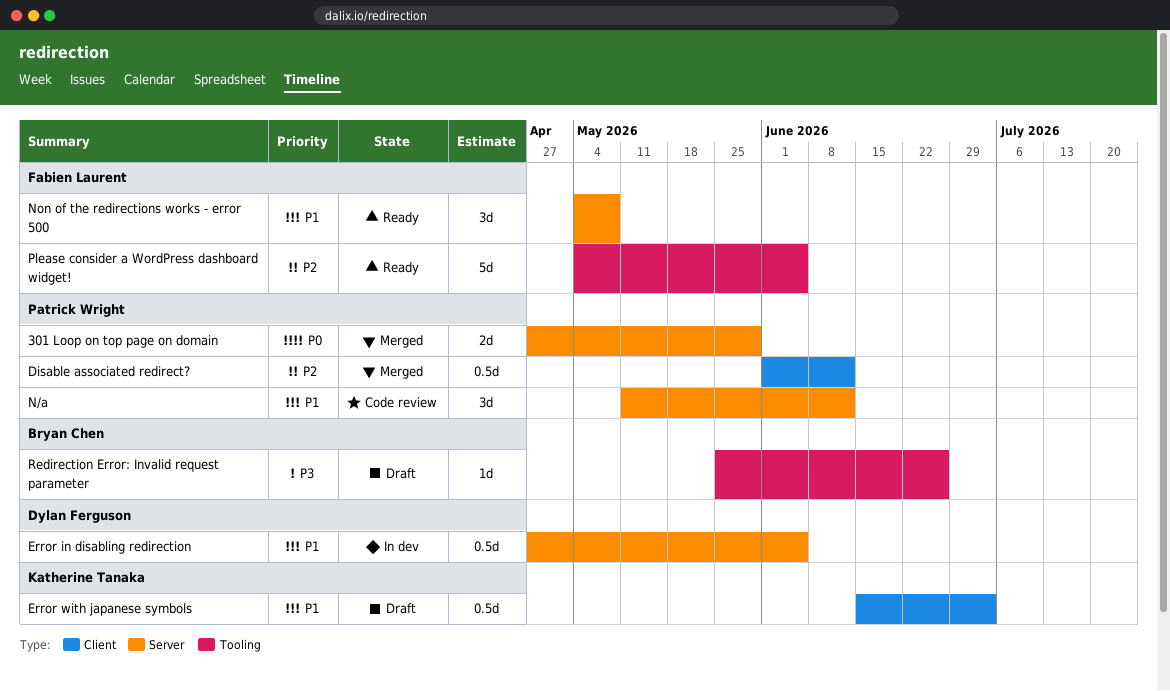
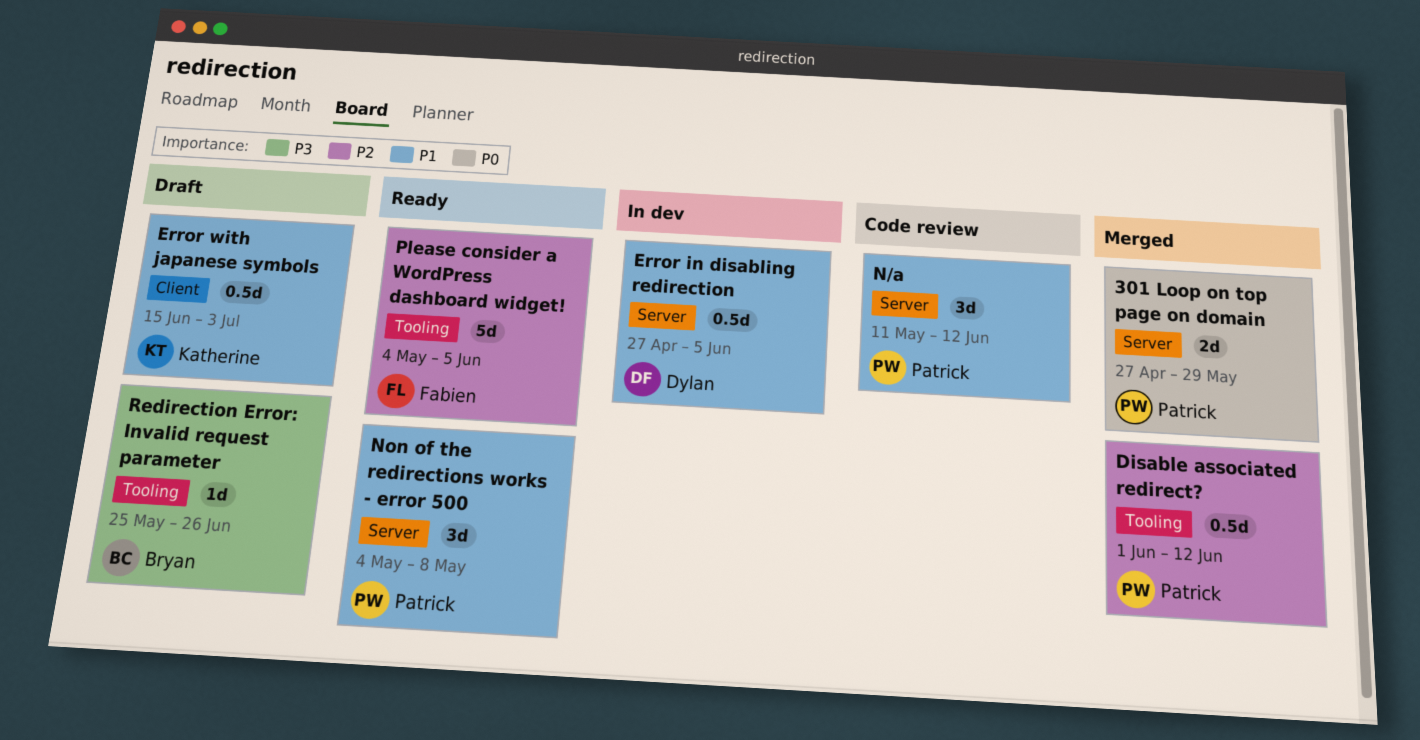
Disable associated redirect?, label: Client -> Tooling
Non of the redirections works - error 500, owner: Fabien Laurent -> Patrick Wright

